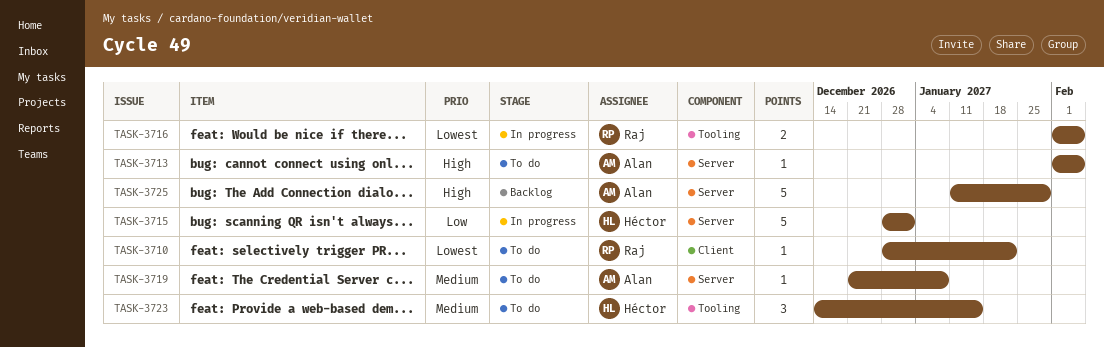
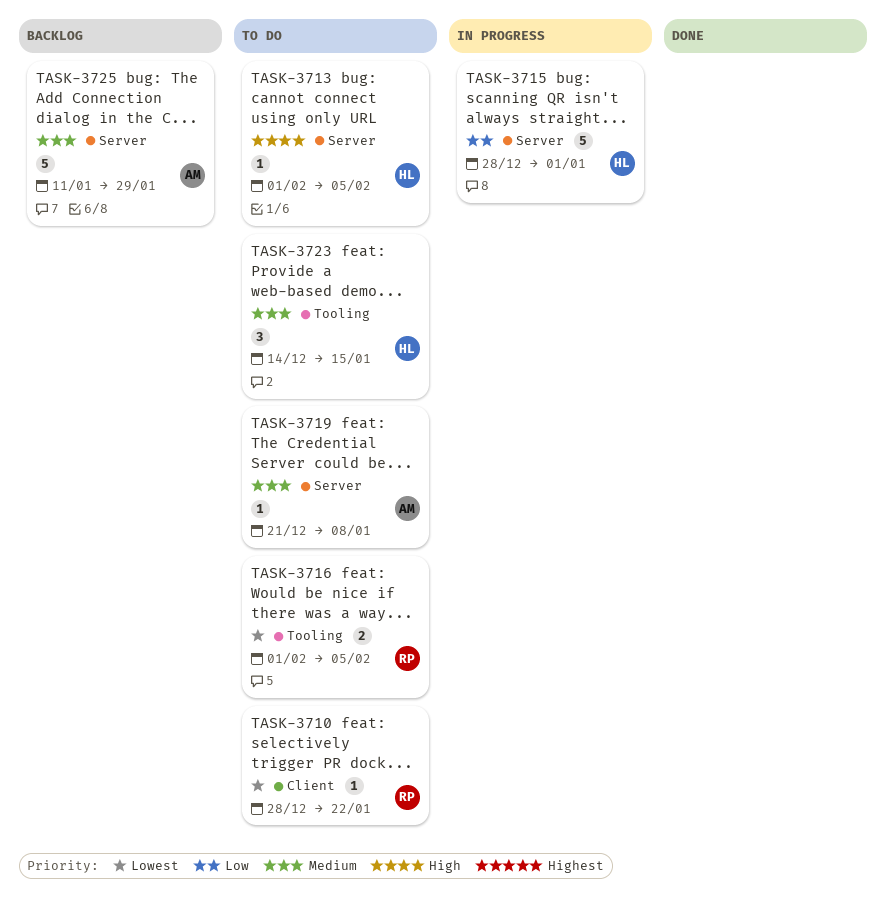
TASK-3713, owner: Alan -> Héctor
TASK-3716, status: In progress -> To do
TASK-3725, priority: High -> Medium

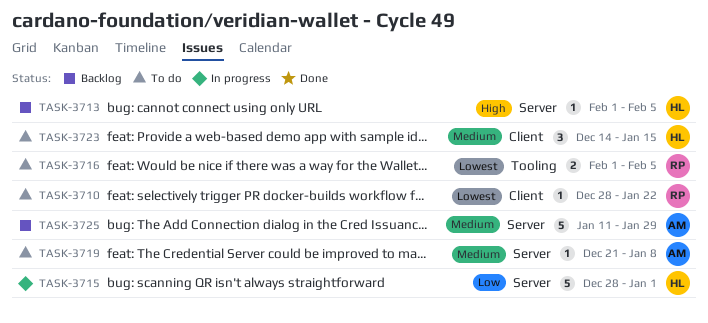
TASK-3713, status: To do -> Backlog
TASK-3723, label: Tooling -> Client

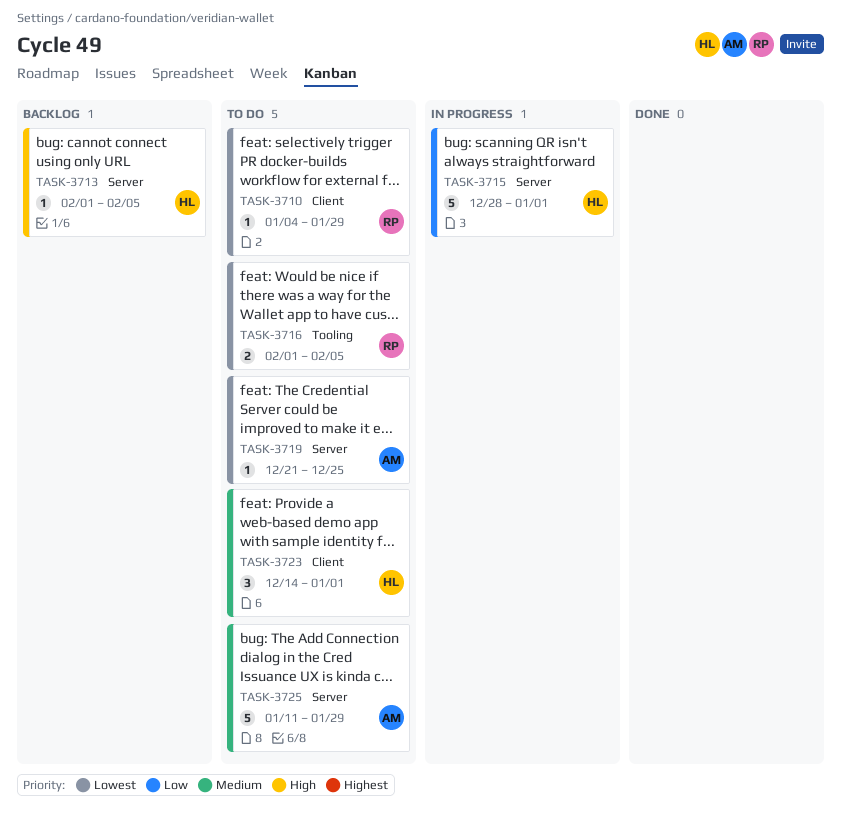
TASK-3710, start: Dec 28 -> Jan 4
TASK-3710, due: Jan 22 -> Jan 29
TASK-3719, priority: Medium -> Lowest
TASK-3719, due: Jan 8 -> Dec 25
TASK-3723, due: Jan 15 -> Jan 1
TASK-3725, status: Backlog -> To do

